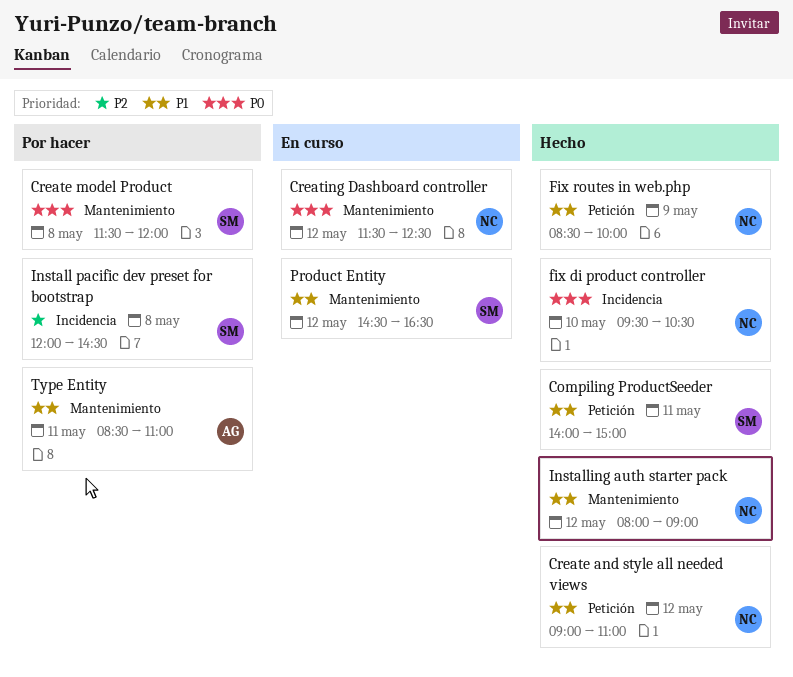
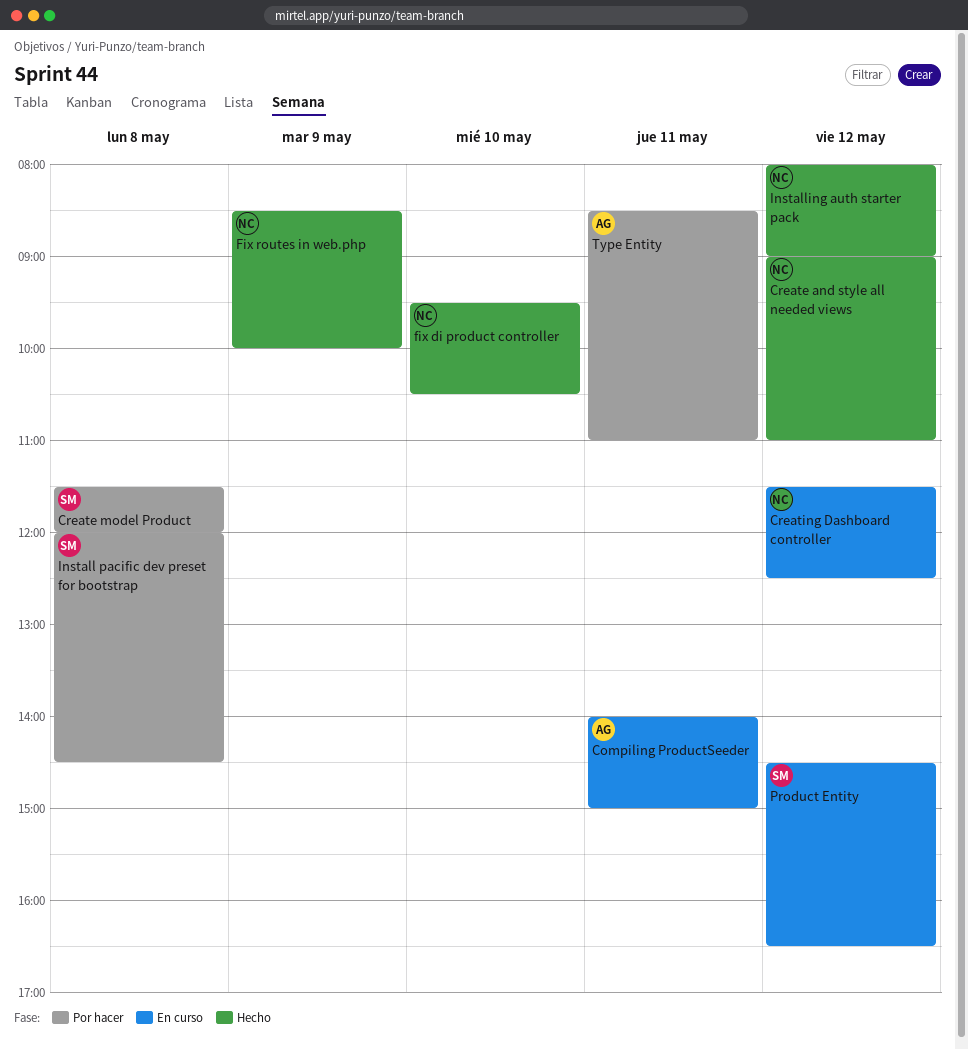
Compiling ProductSeeder, status: Hecho -> En curso
Compiling ProductSeeder, owner: SM -> AG

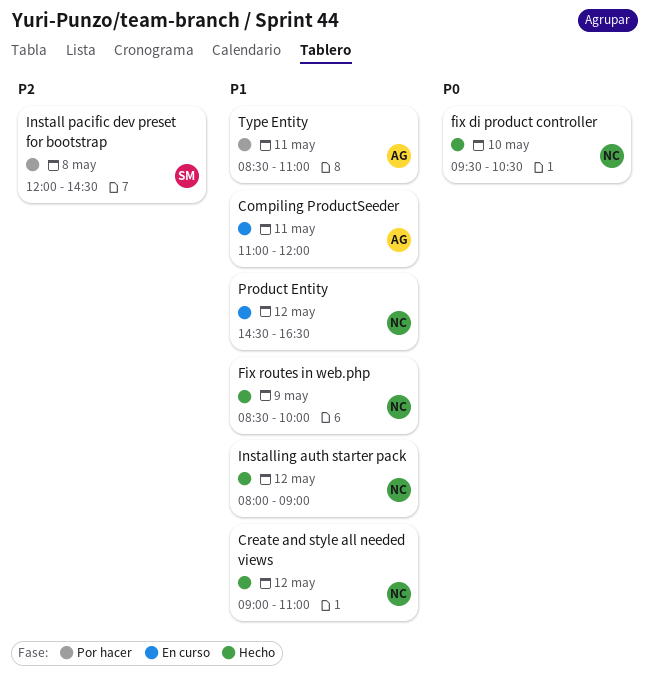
Compiling ProductSeeder, begins: 14:00 -> 11:00
Compiling ProductSeeder, ends: 15:00 -> 12:00
Create model Product: present -> none
Creating Dashboard controller: present -> none
Product Entity, owner: SM -> NC

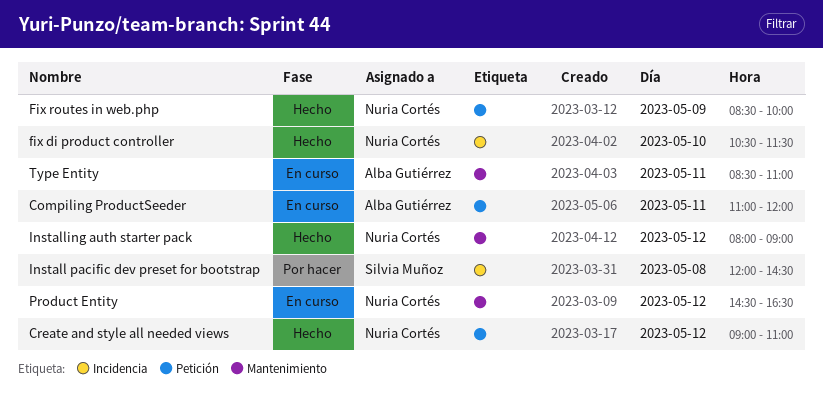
fix di product controller, begins: 09:30 -> 10:30
fix di product controller, ends: 10:30 -> 11:30
Type Entity, status: Por hacer -> En curso

